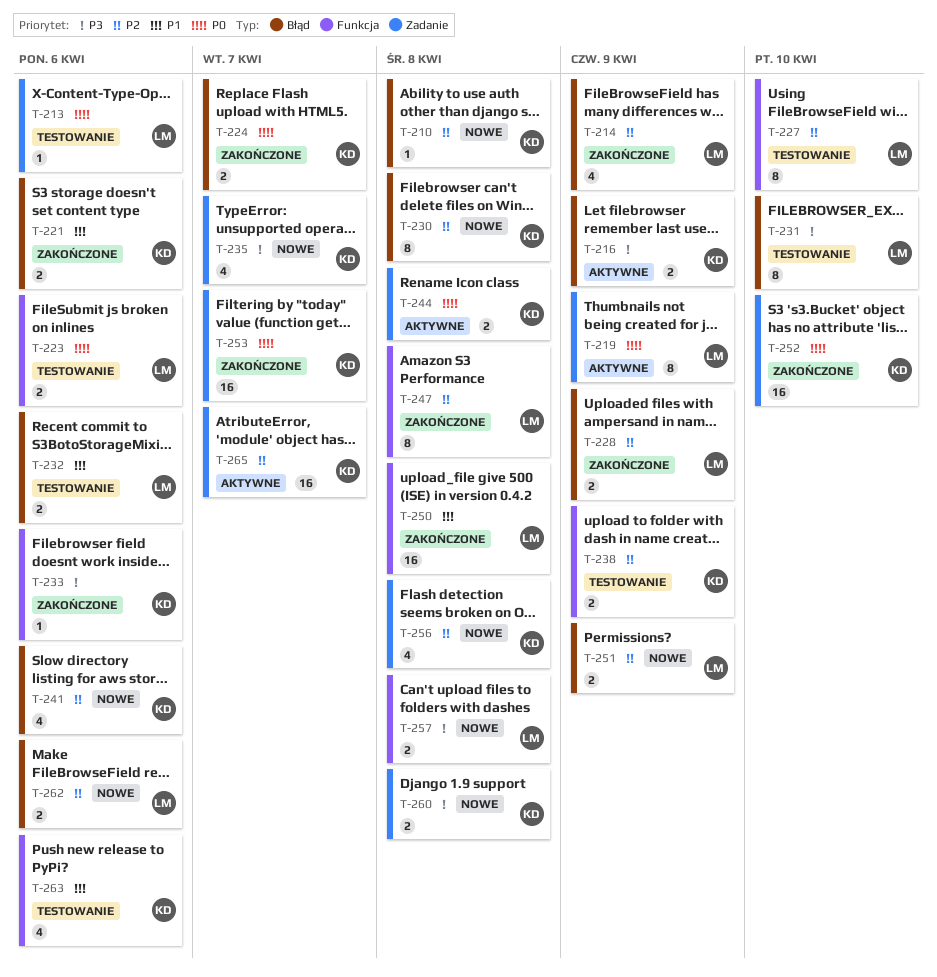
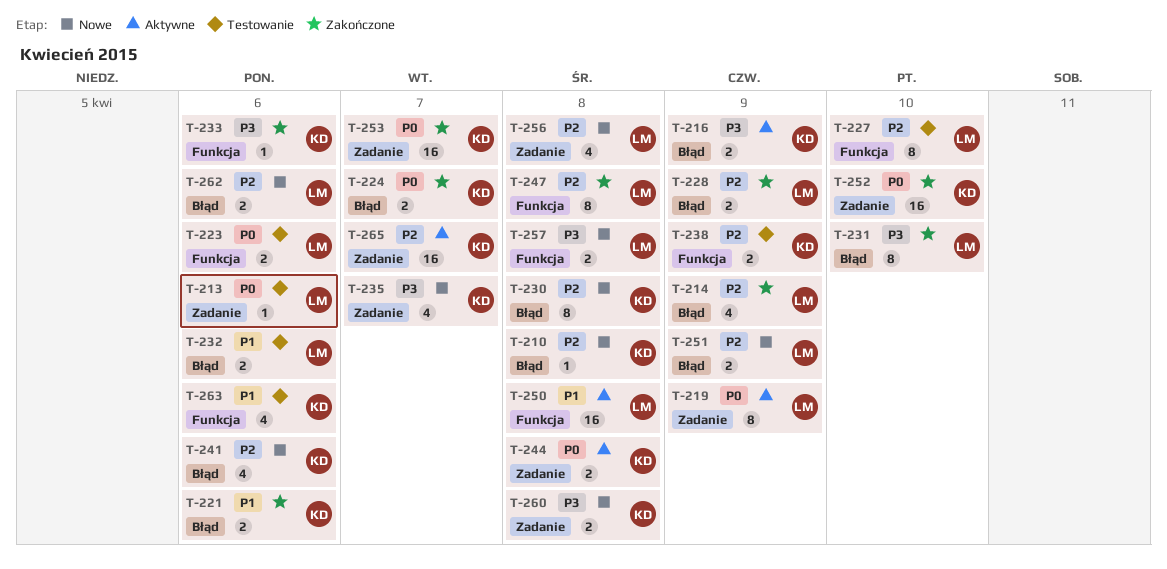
T-231, status: Testowanie -> Zakończone
T-250, status: Zakończone -> Aktywne
T-256, owner: KD -> LM

